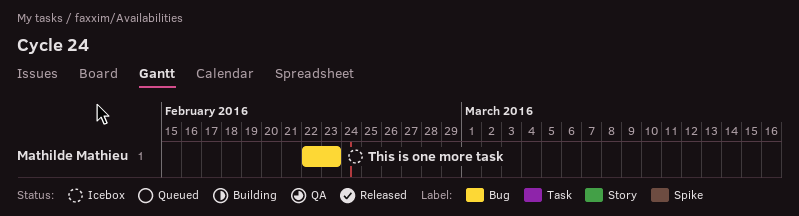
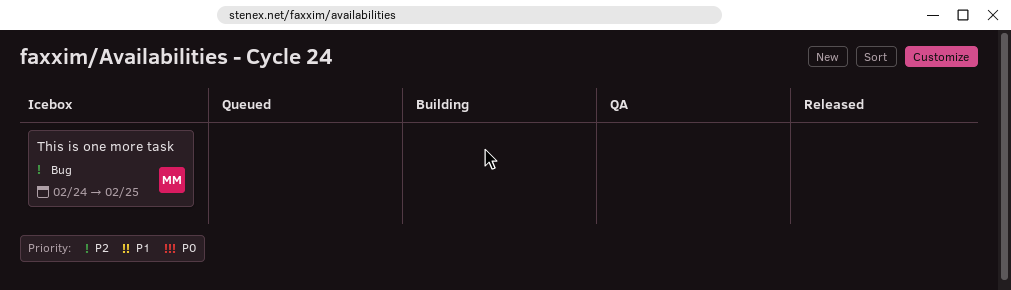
This is one more task, start: Feb 22 -> Feb 24
This is one more task, due: Feb 23 -> Feb 25

